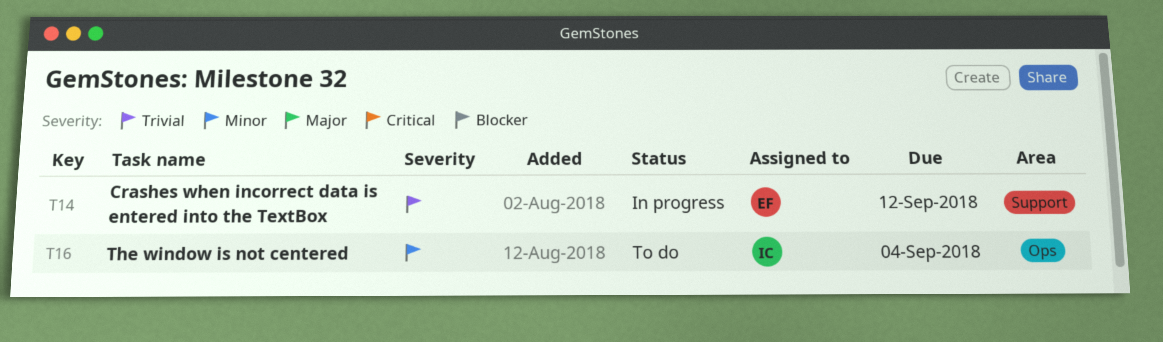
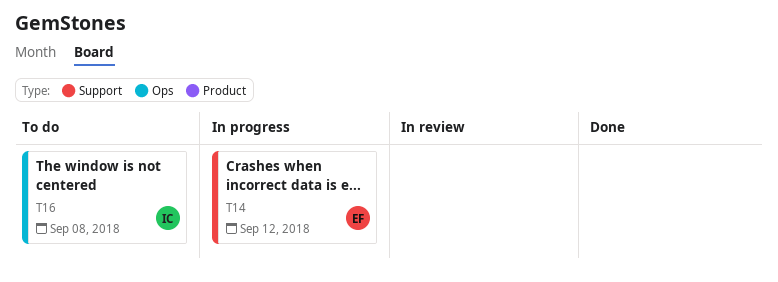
T16, due: Sep 4 -> Sep 8

